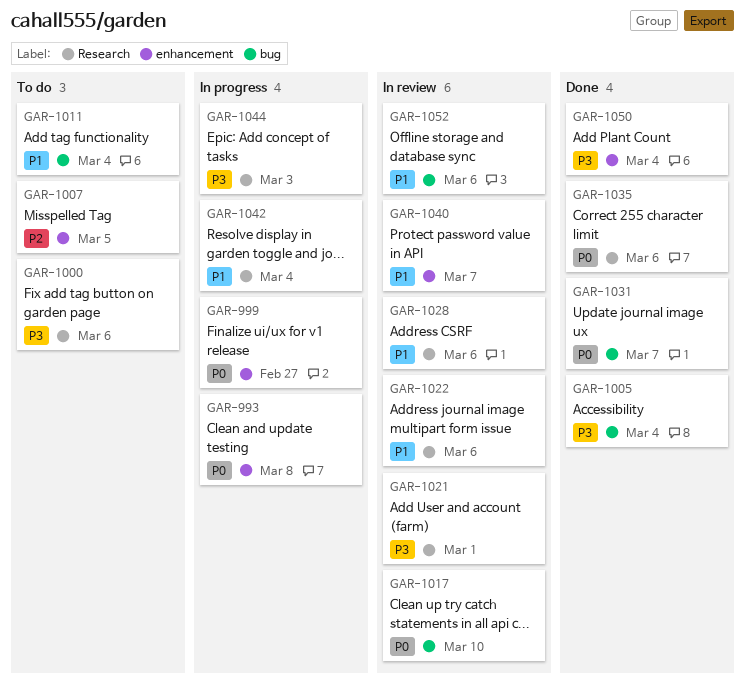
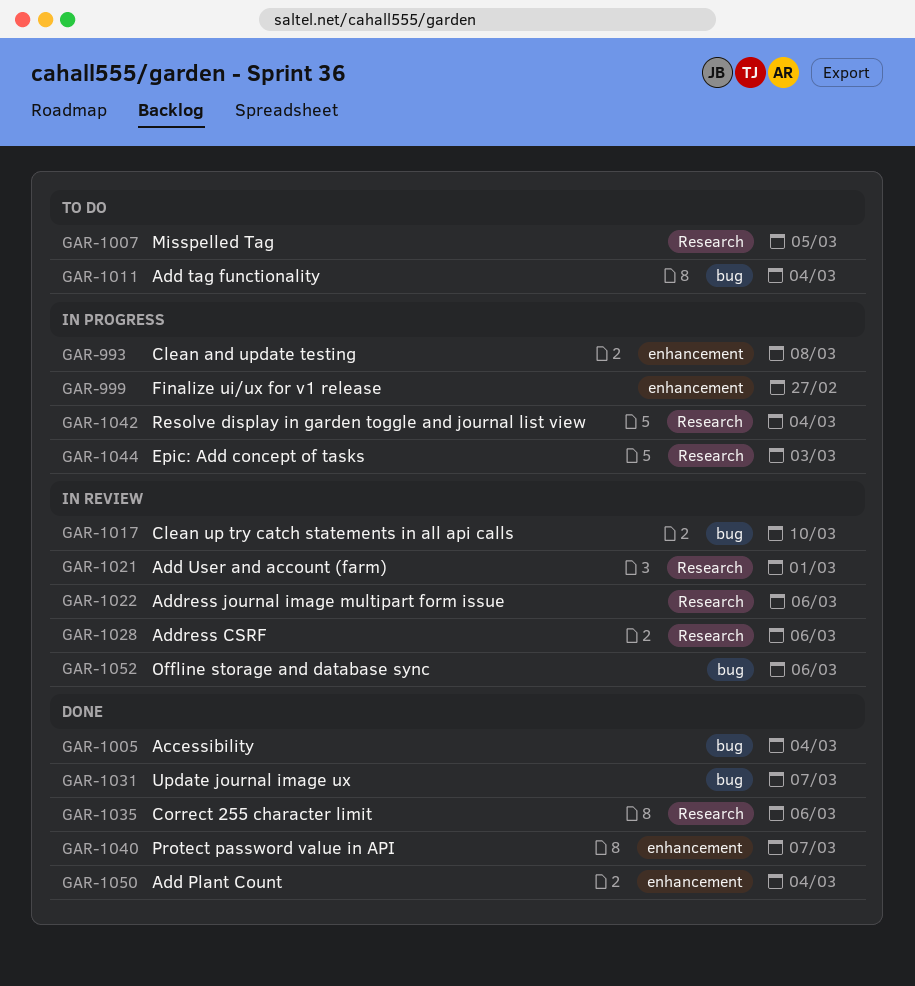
GAR-1000: present -> none
GAR-1007, label: enhancement -> Research
GAR-1040, status: In review -> Done

